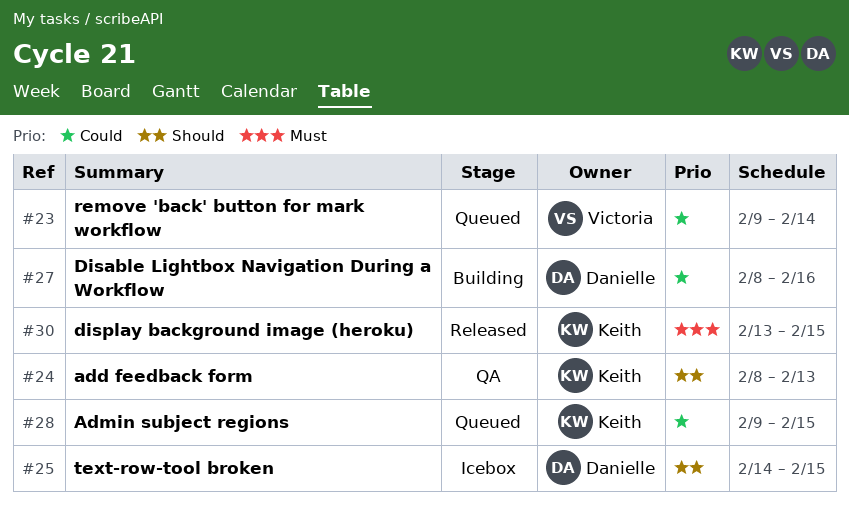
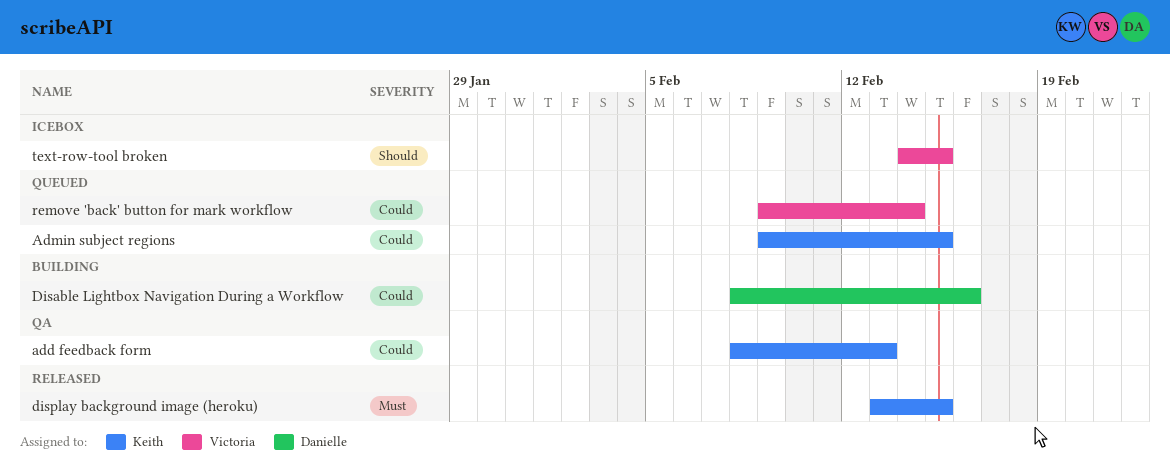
add feedback form, priority: Should -> Could
text-row-tool broken, owner: Danielle -> Victoria

